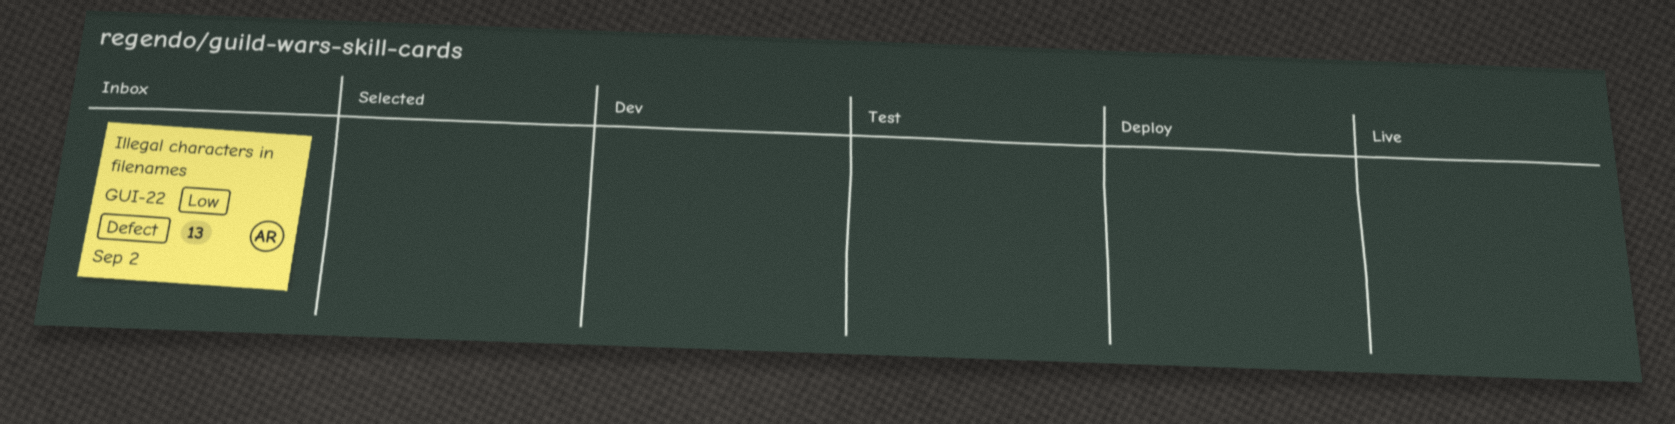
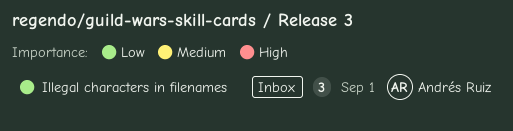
Illegal characters in filenames, estimate: 13 -> 3
Illegal characters in filenames, due: Sep 2 -> Sep 1

